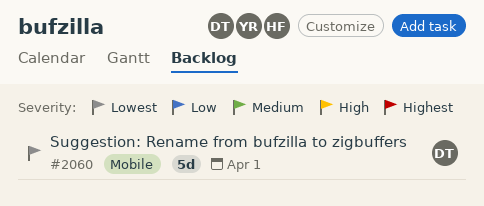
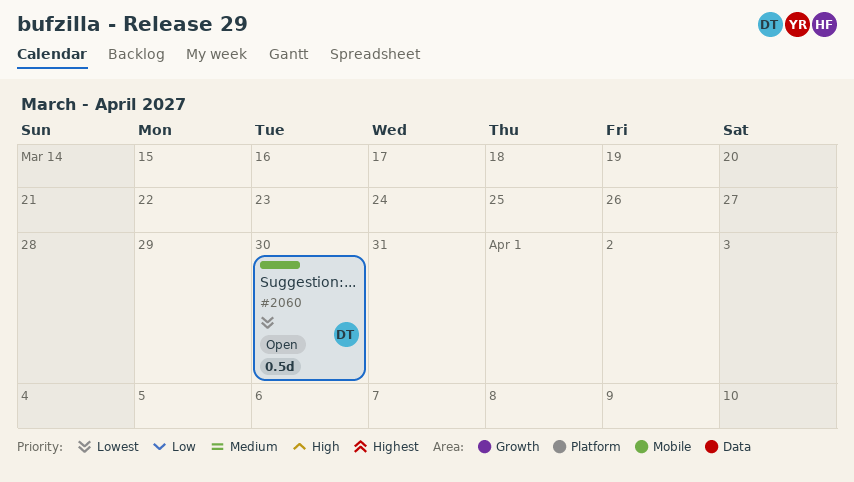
#2060, estimate: 5d -> 0.5d
#2060, due: Apr 1 -> Mar 30

